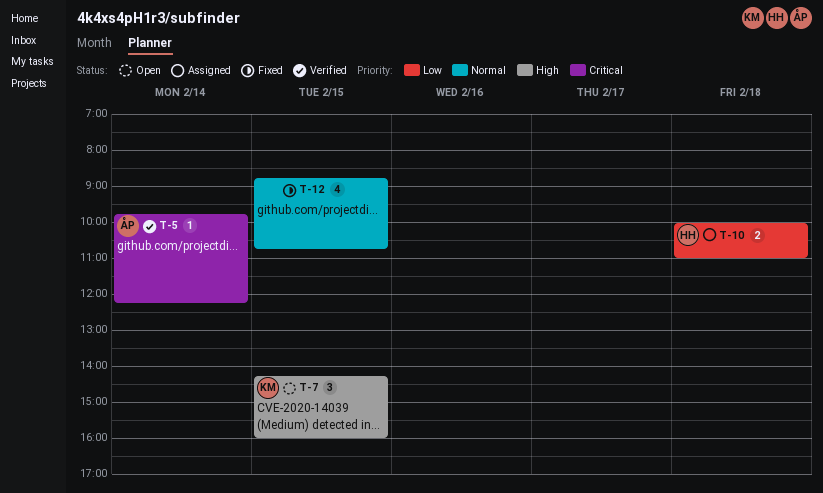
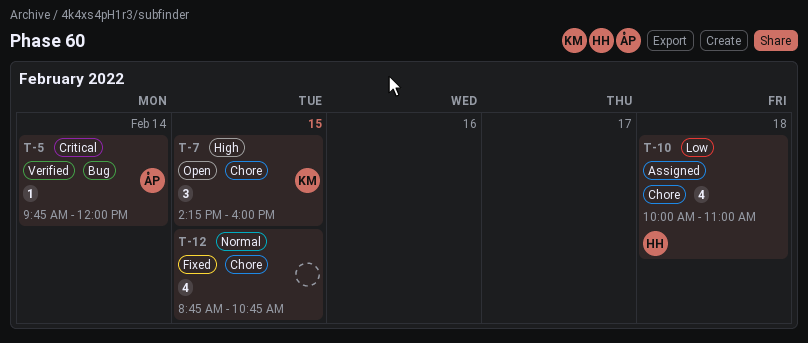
T-5, ends: 12:15 -> 12:00
T-10, estimate: 2 -> 4

